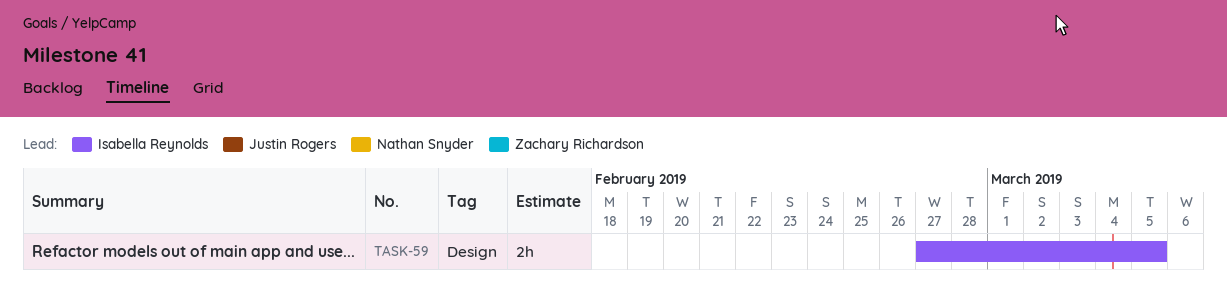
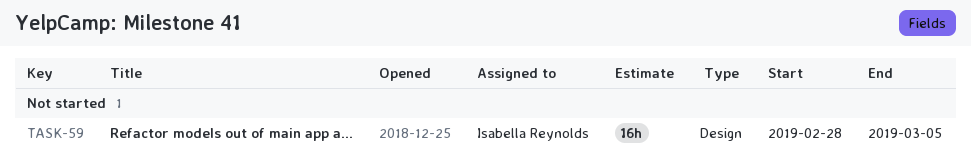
TASK-59, estimate: 2h -> 16h
TASK-59, start: Feb 27 -> Feb 28

